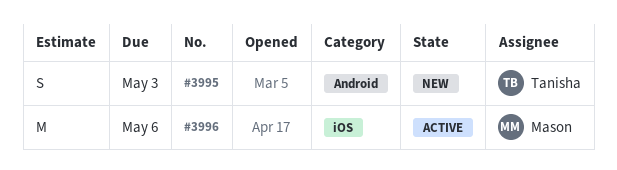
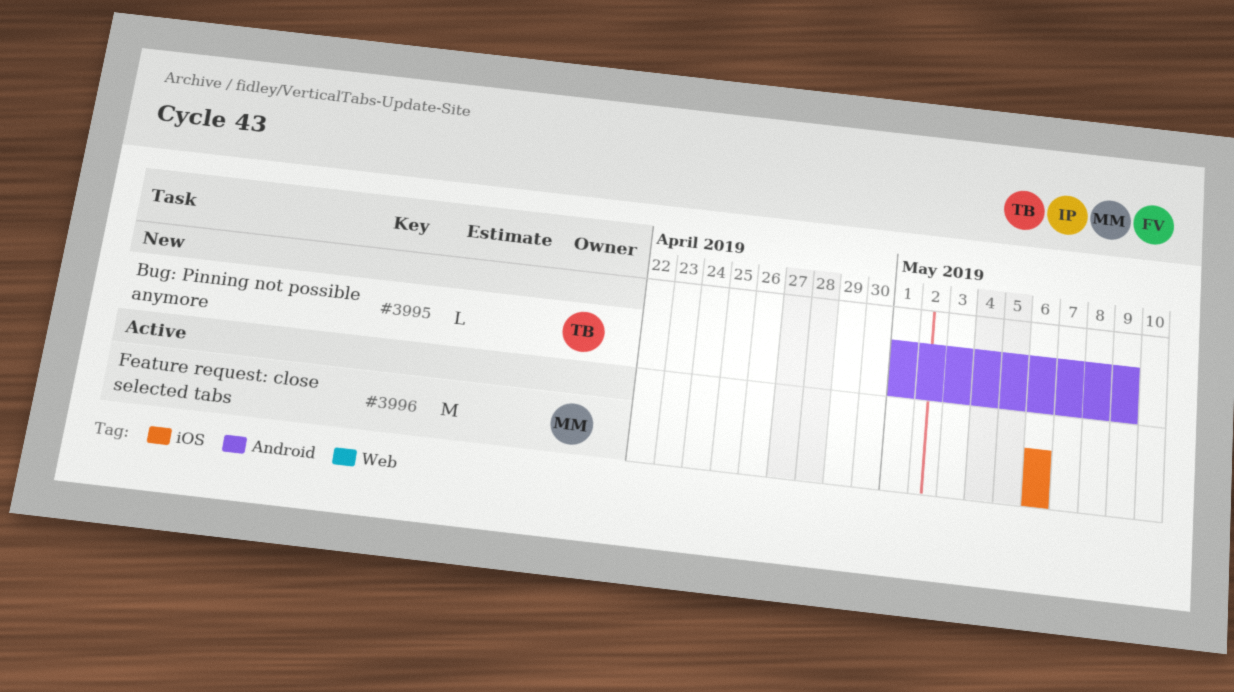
#3995, estimate: S -> L
#3995, due: May 3 -> May 9

